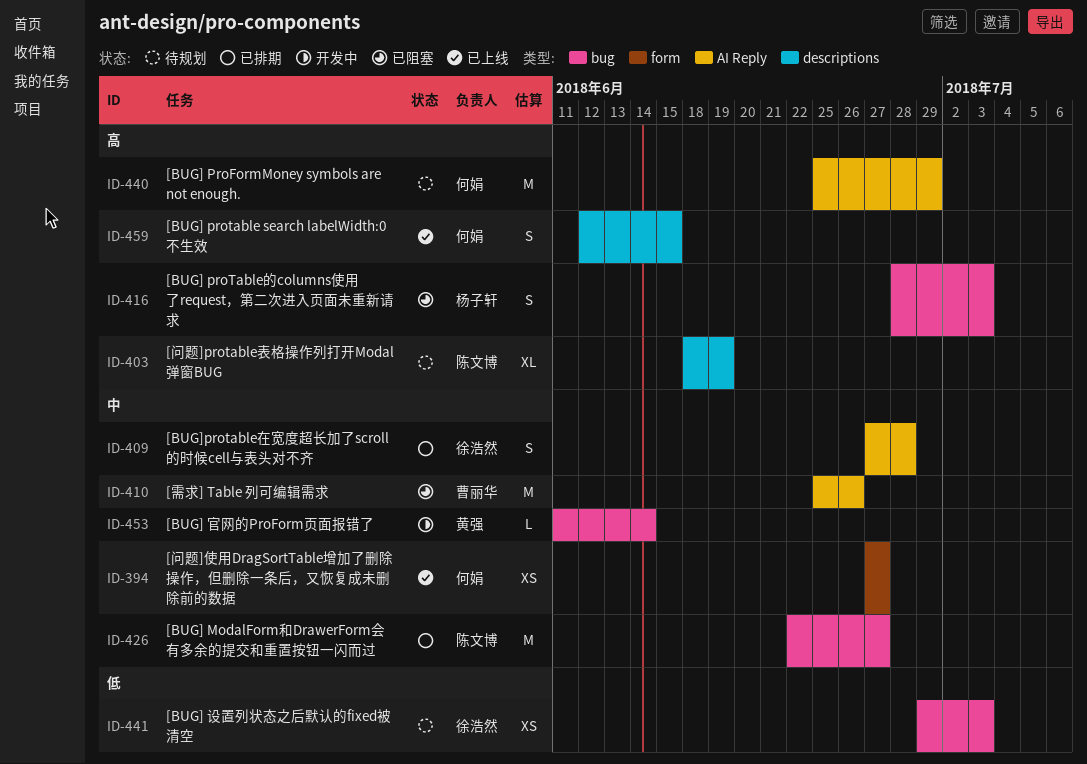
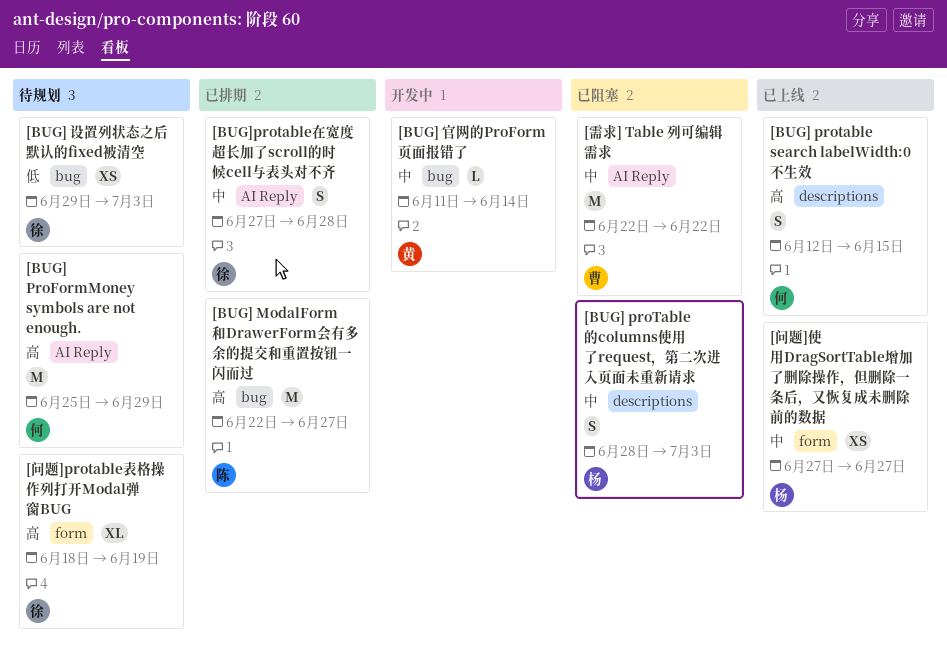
[BUG] ModalForm和DrawerForm会有多余的提交和重置按钮一闪而过, priority: 中 -> 高
[BUG] proTable的columns使用了request，第二次进入页面未重新请求, priority: 高 -> 中
[BUG] proTable的columns使用了request，第二次进入页面未重新请求, label: bug -> descriptions
[问题]protable表格操作列打开Modal弹窗BUG, owner: 陈文博 -> 徐浩然
[问题]protable表格操作列打开Modal弹窗BUG, label: descriptions -> form
[问题]使用DragSortTable增加了删除操作，但删除一条后，又恢复成未删除前的数据, owner: 何娟 -> 杨子轩
[需求] Table 列可编辑需求, start: Jun 25 -> Jun 22
[需求] Table 列可编辑需求, due: Jun 26 -> Jun 22

